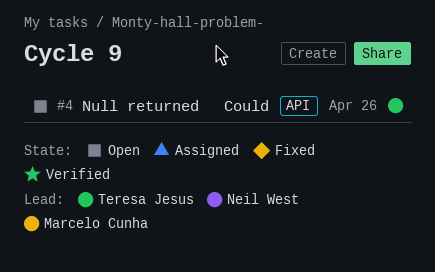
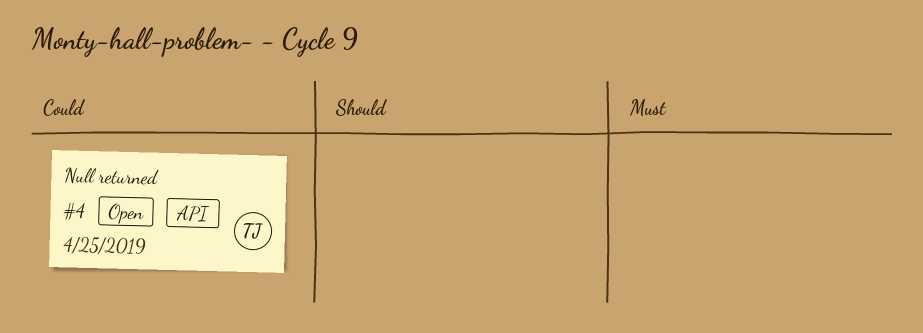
#4, due: Apr 26 -> Apr 25

